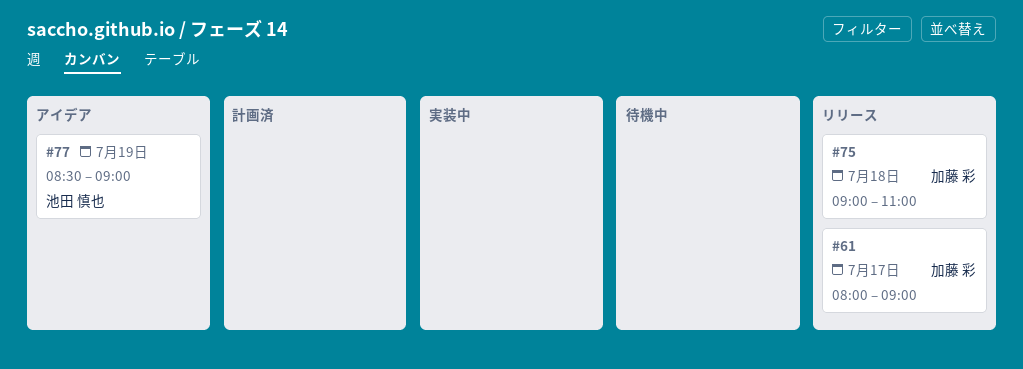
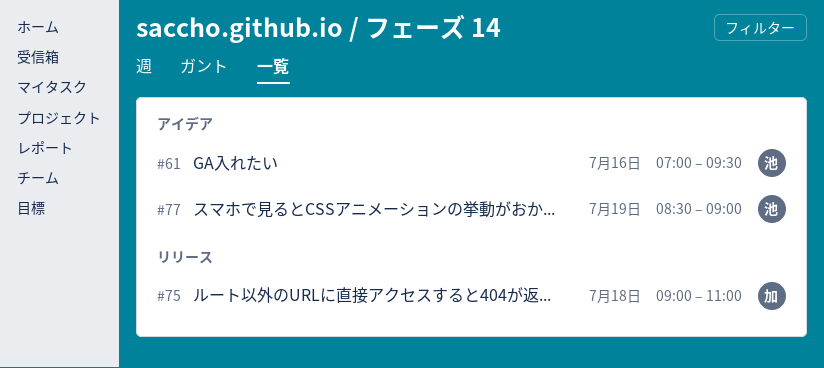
#61, status: リリース -> アイデア
#61, owner: 加藤 彩 -> 池田 慎也
#61, day: Jul 17 -> Jul 16
#61, begins: 08:00 -> 07:00
#61, ends: 09:00 -> 09:30

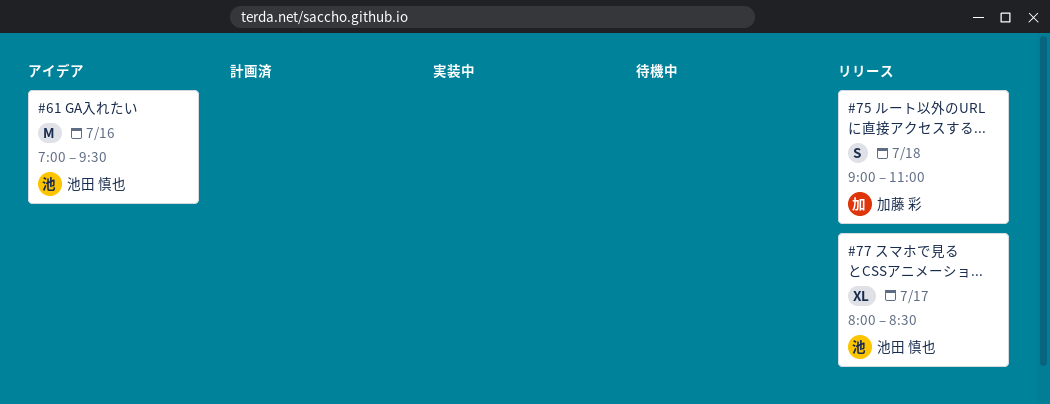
#77, status: アイデア -> リリース
#77, day: Jul 19 -> Jul 17
#77, begins: 08:30 -> 08:00
#77, ends: 09:00 -> 08:30

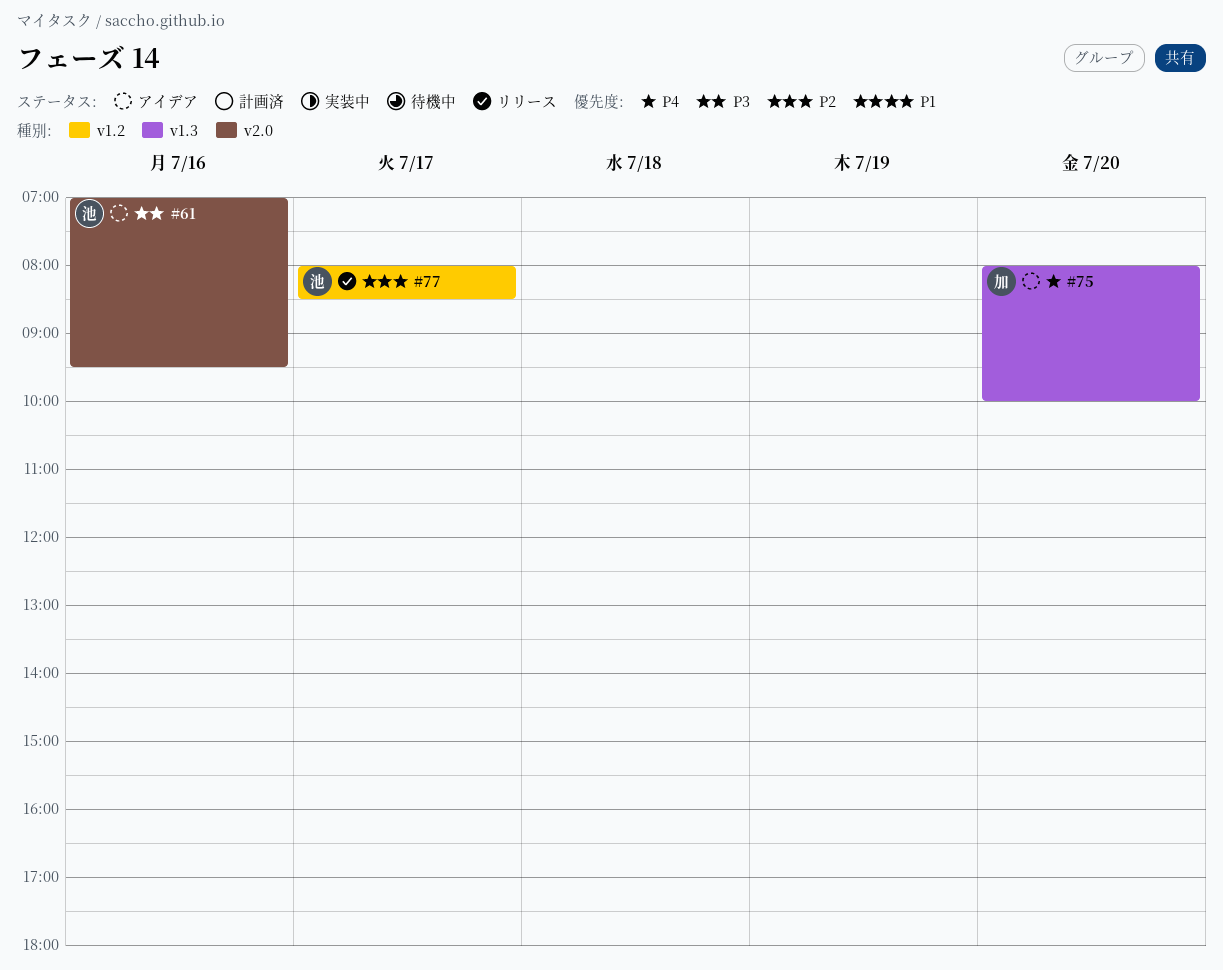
#75, status: リリース -> アイデア
#75, day: Jul 18 -> Jul 20
#75, begins: 09:00 -> 08:00
#75, ends: 11:00 -> 10:00

